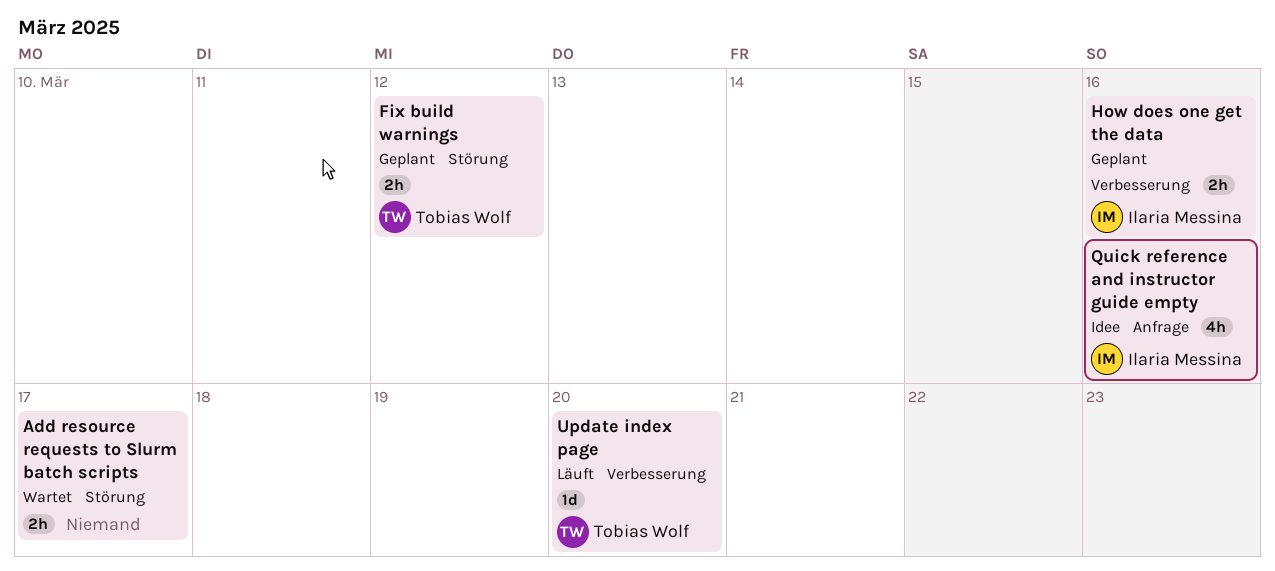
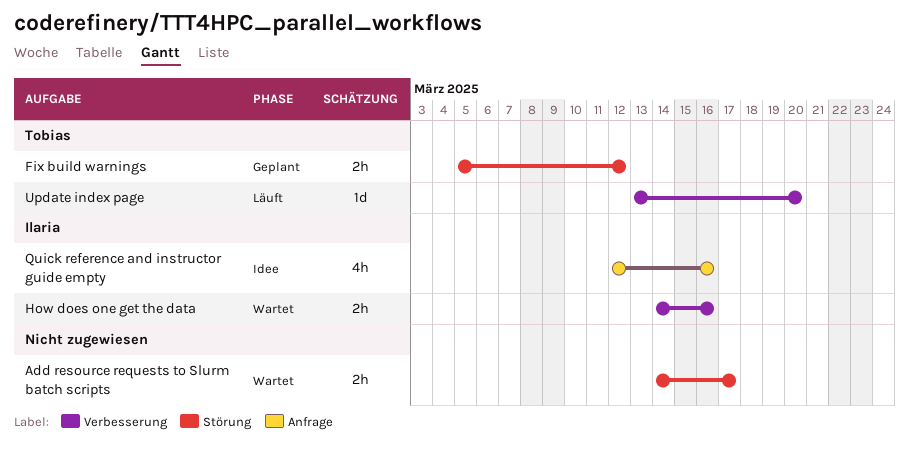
How does one get the data, status: Geplant -> Wartet

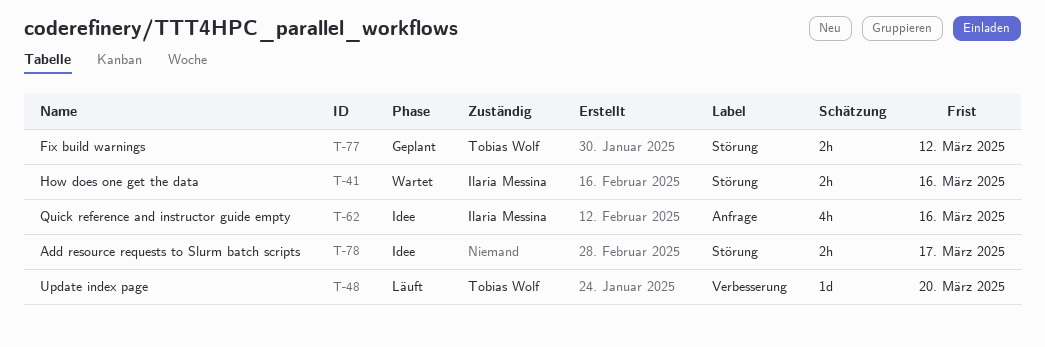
Add resource requests to Slurm batch scripts, status: Wartet -> Idee
How does one get the data, label: Verbesserung -> Störung

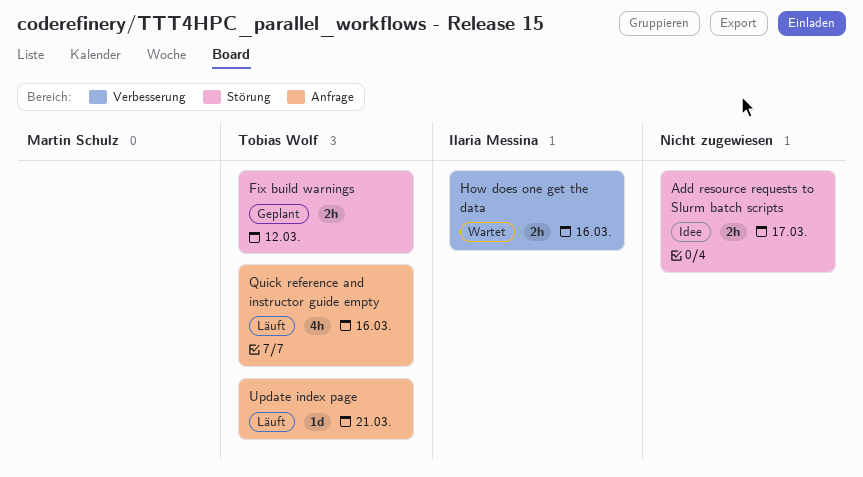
How does one get the data, label: Störung -> Verbesserung
Quick reference and instructor guide empty, status: Idee -> Läuft
Quick reference and instructor guide empty, owner: Ilaria Messina -> Tobias Wolf
Update index page, label: Verbesserung -> Anfrage
Update index page, due: Mar 20 -> Mar 21

